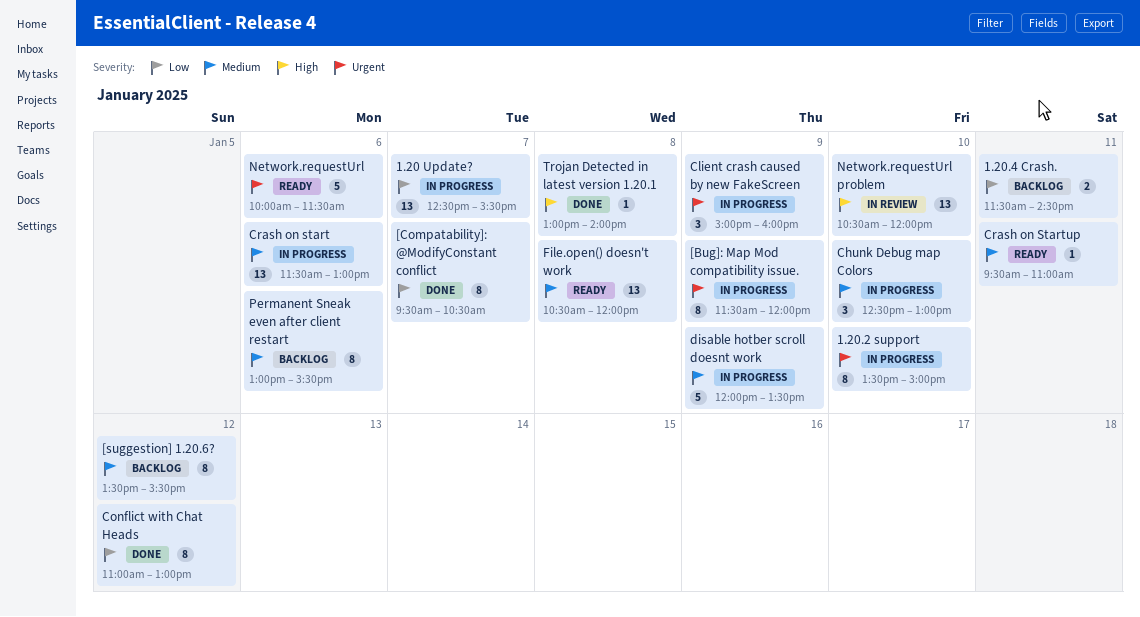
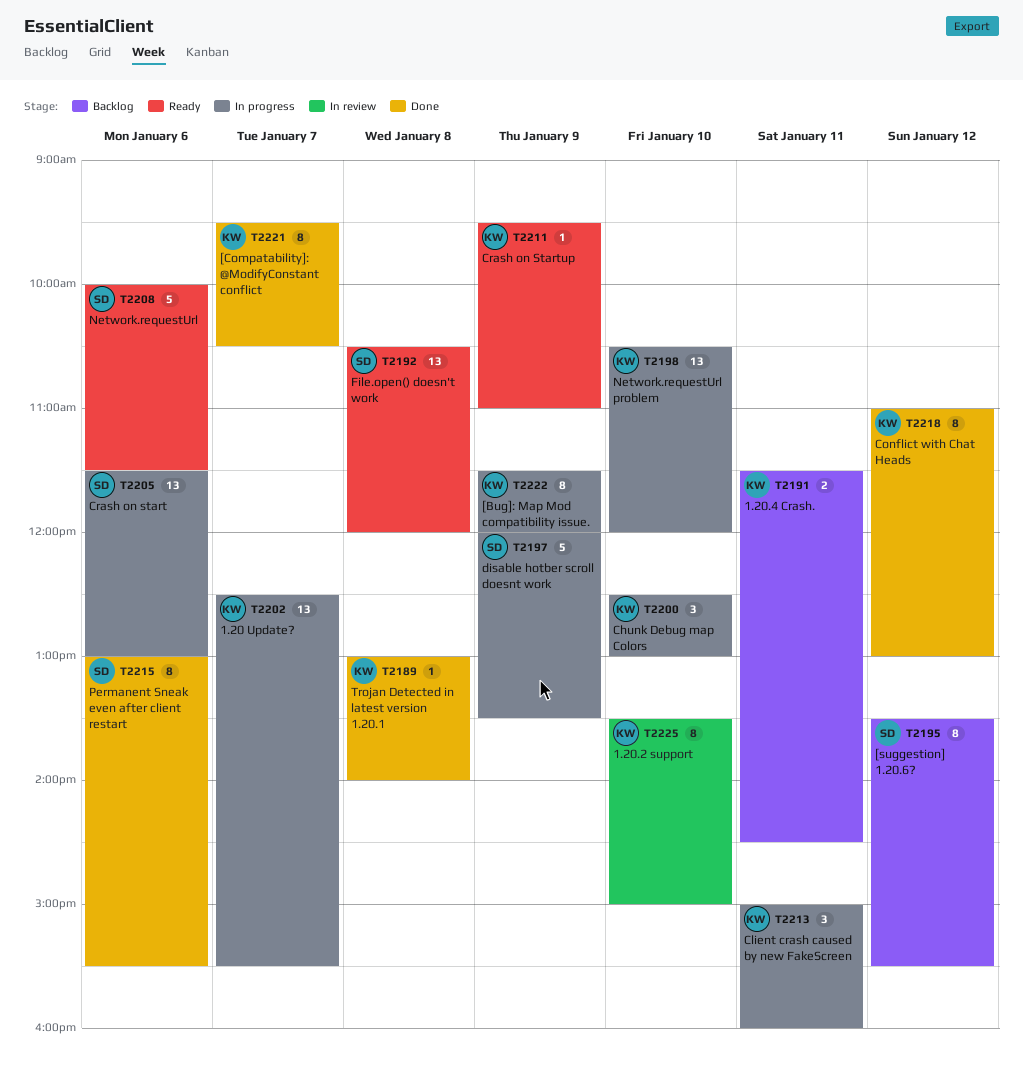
1.20.2 support, status: In progress -> In review
Client crash caused by new FakeScreen, day: Jan 9 -> Jan 11
Crash on Startup, day: Jan 11 -> Jan 9
Network.requestUrl problem, status: In review -> In progress
Permanent Sneak even after client restart, status: Backlog -> Done

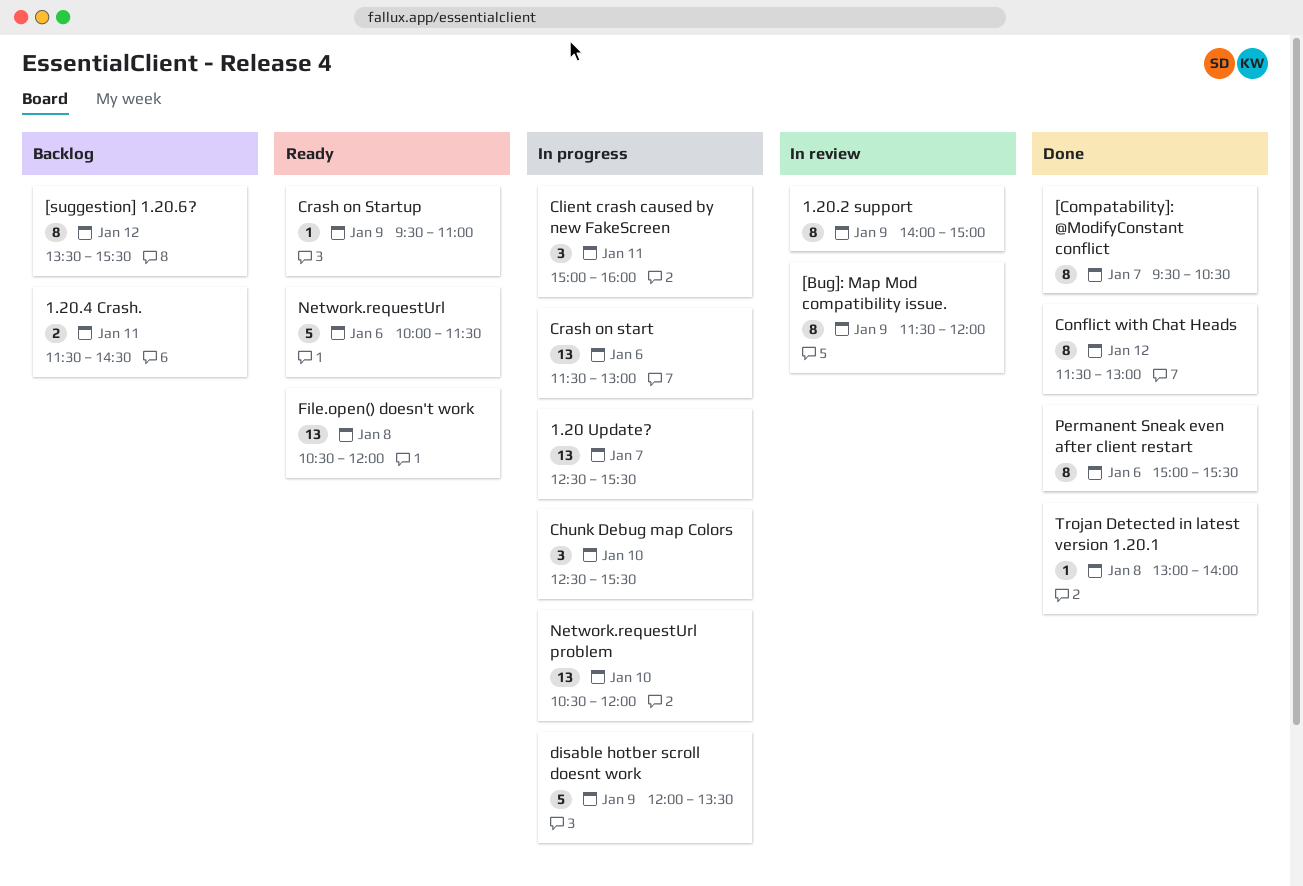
1.20.2 support, day: Jan 10 -> Jan 9
1.20.2 support, begins: 13:30 -> 14:00
[Bug]: Map Mod compatibility issue., status: In progress -> In review
Chunk Debug map Colors, ends: 13:00 -> 15:30
Conflict with Chat Heads, begins: 11:00 -> 11:30
Permanent Sneak even after client restart, begins: 13:00 -> 15:00

